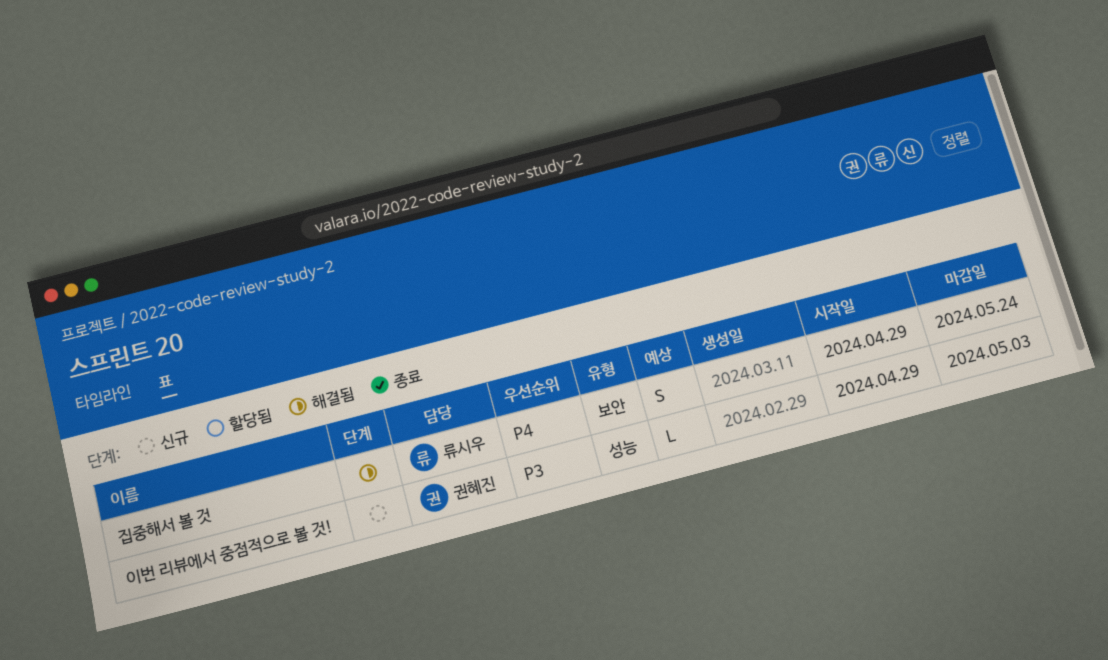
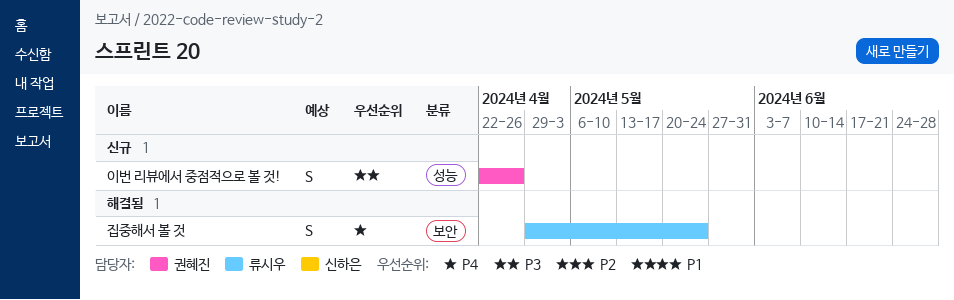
이번 리뷰에서 중점적으로 볼 것!, estimate: L -> S
이번 리뷰에서 중점적으로 볼 것!, start: Apr 29 -> Apr 22
이번 리뷰에서 중점적으로 볼 것!, due: May 3 -> Apr 26

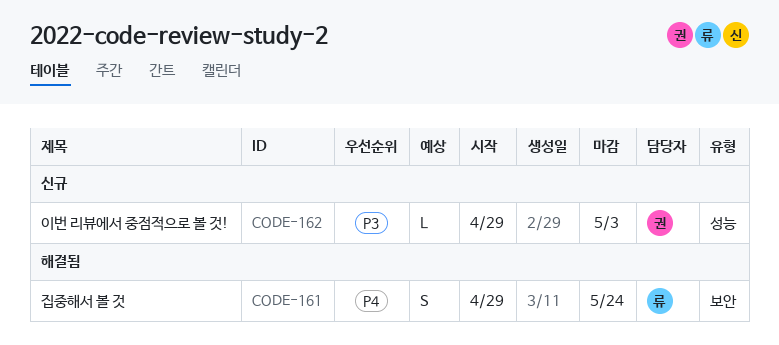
이번 리뷰에서 중점적으로 볼 것!, estimate: S -> L
이번 리뷰에서 중점적으로 볼 것!, start: Apr 22 -> Apr 29
이번 리뷰에서 중점적으로 볼 것!, due: Apr 26 -> May 3

